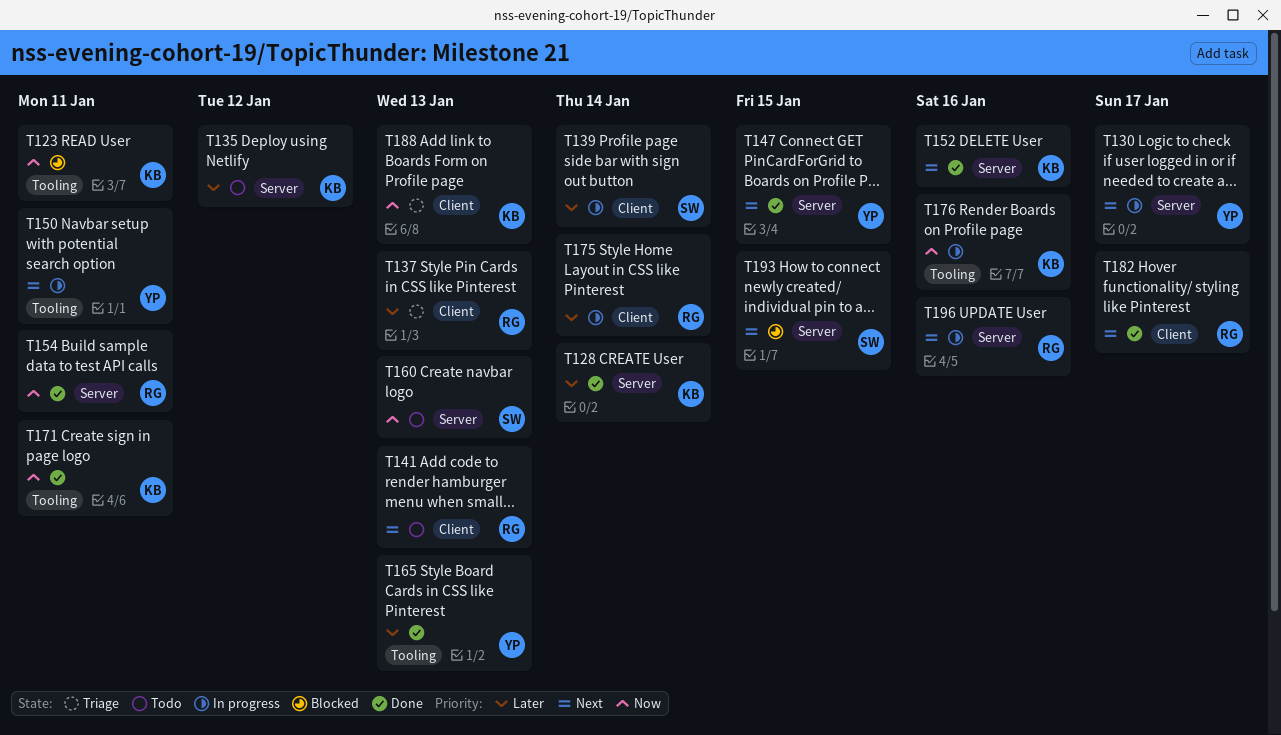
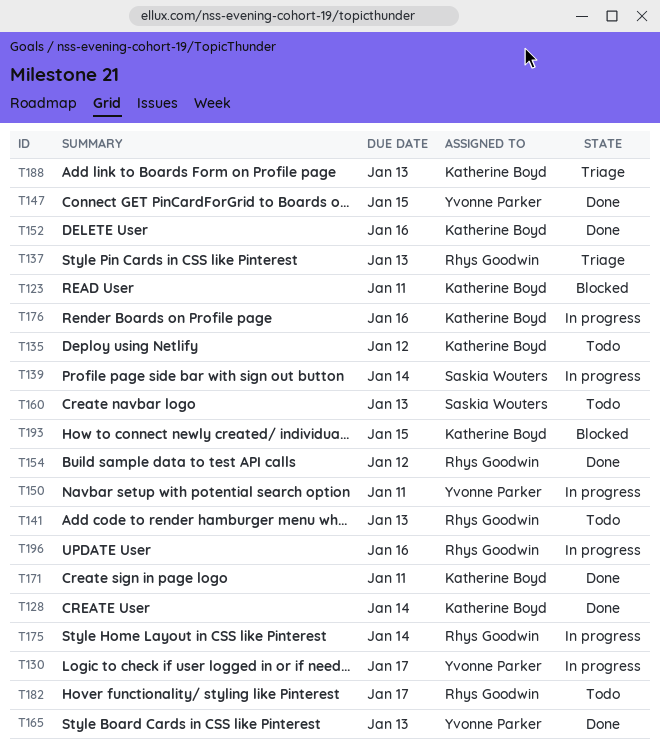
T154, due: Jan 11 -> Jan 12
T182, status: Done -> Todo
T193, owner: Saskia Wouters -> Katherine Boyd

